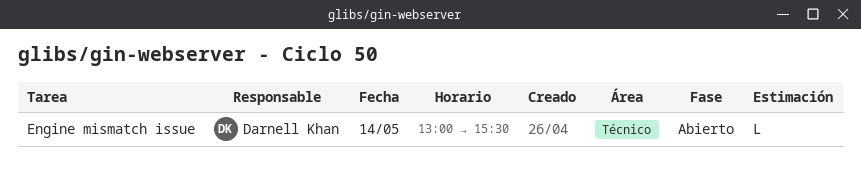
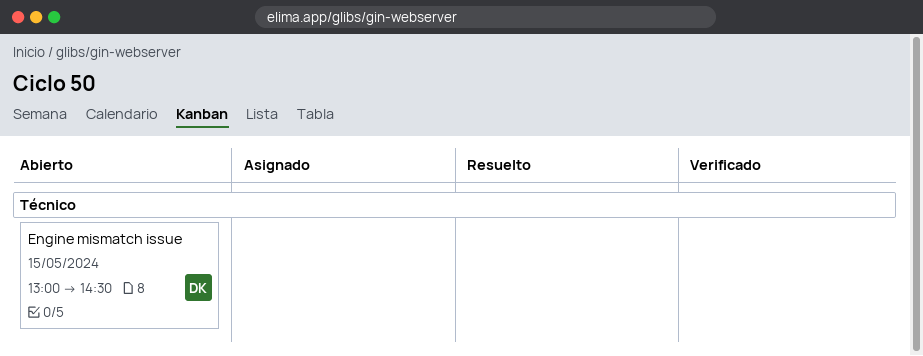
Engine mismatch issue, day: May 14 -> May 15
Engine mismatch issue, ends: 15:30 -> 14:30

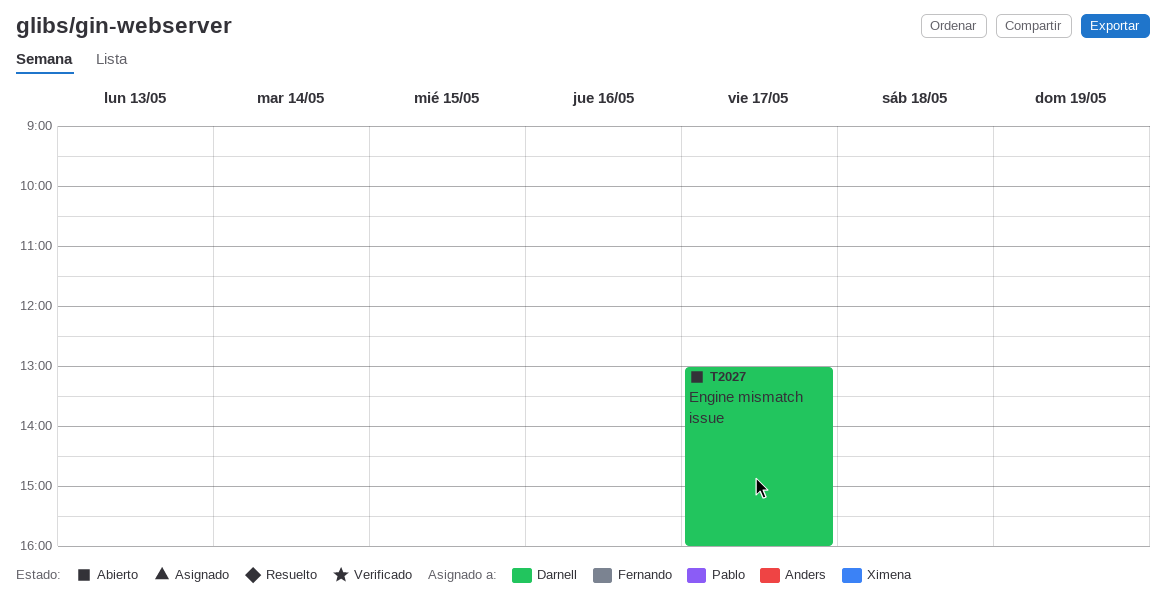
Engine mismatch issue, day: May 15 -> May 17
Engine mismatch issue, ends: 14:30 -> 16:00

